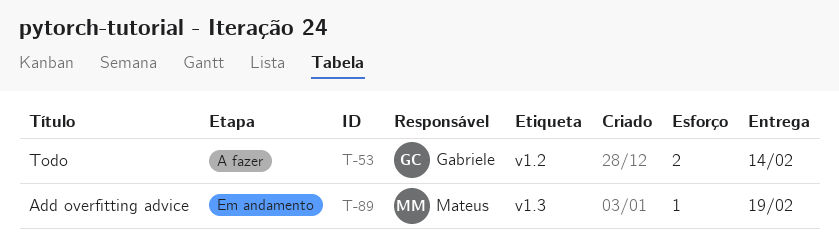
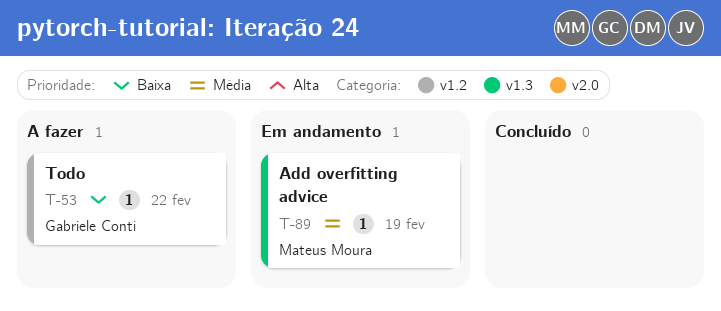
T-53, estimate: 2 -> 1
T-53, due: Feb 14 -> Feb 22

